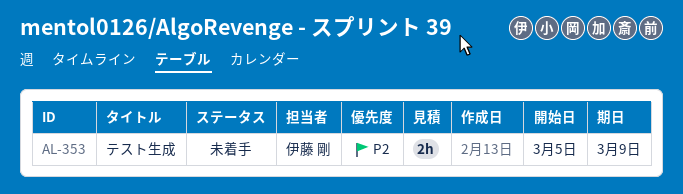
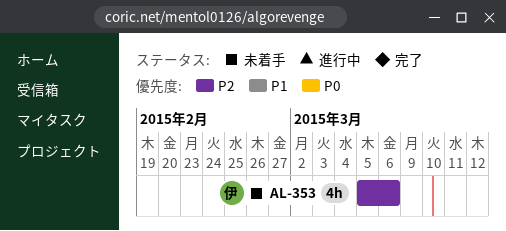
AL-353, estimate: 2h -> 4h
AL-353, due: Mar 9 -> Mar 6

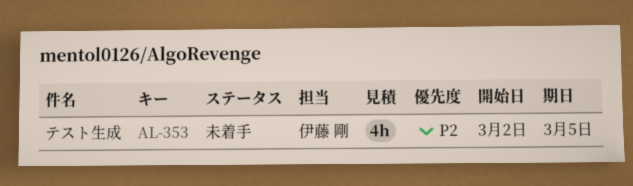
AL-353, start: Mar 5 -> Mar 2
AL-353, due: Mar 6 -> Mar 5

